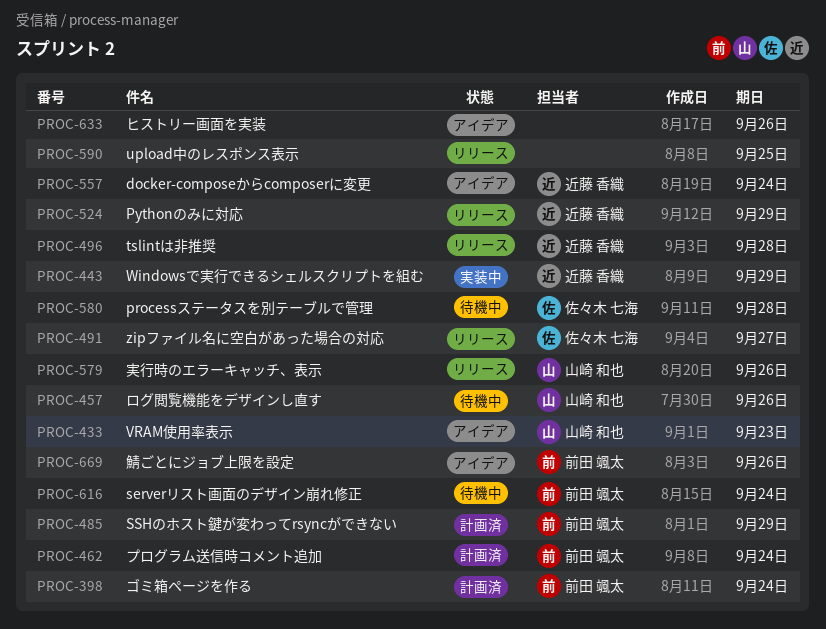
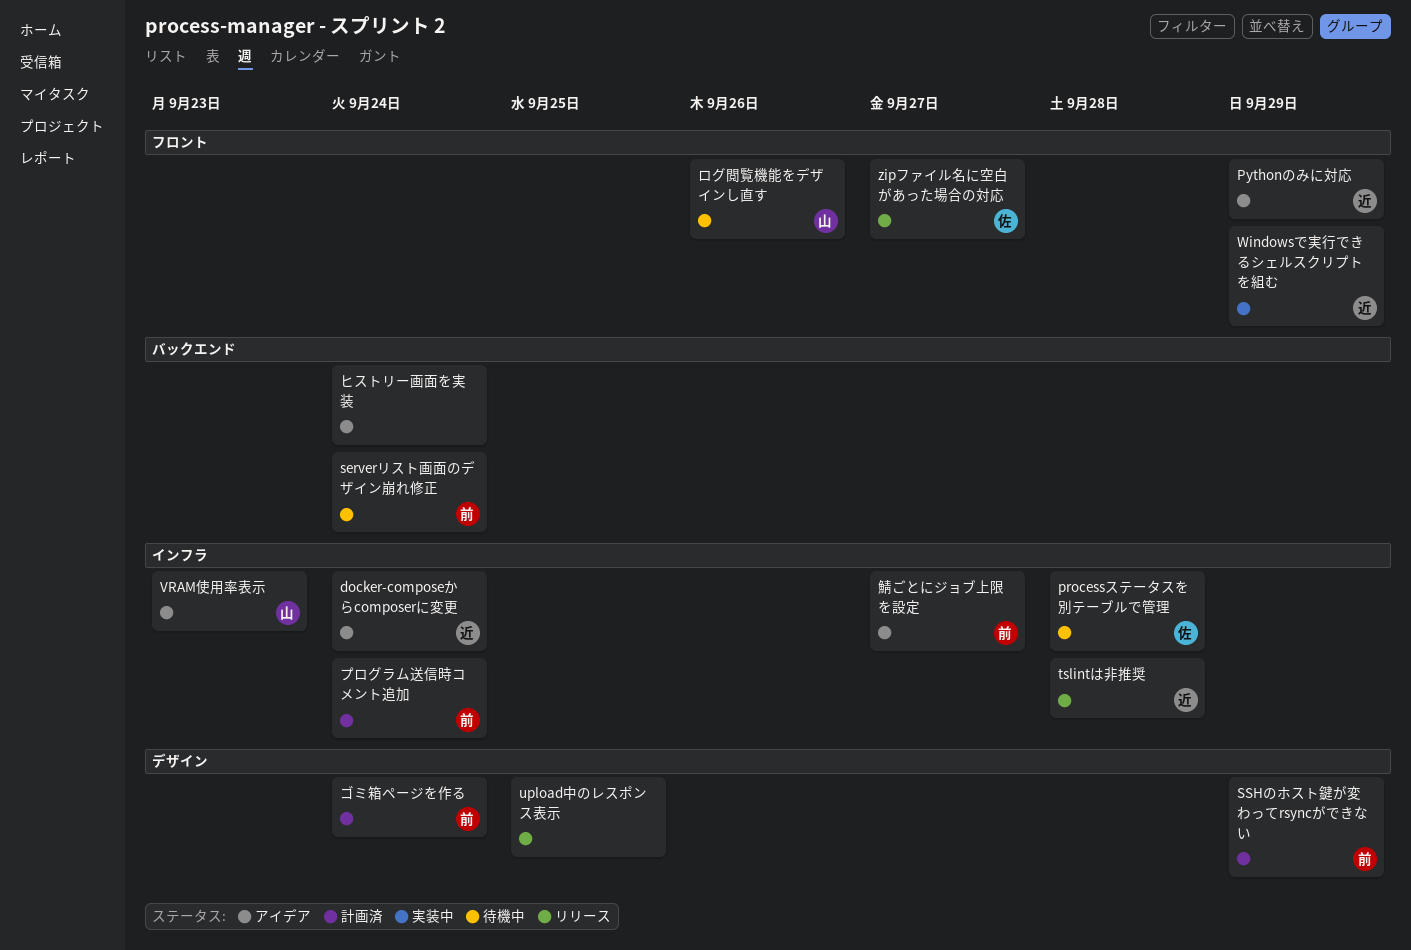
Pythonのみに対応, status: リリース -> アイデア
ヒストリー画面を実装, due: Sep 26 -> Sep 24
実行時のエラーキャッチ、表示: present -> none
鯖ごとにジョブ上限を設定, due: Sep 26 -> Sep 27

